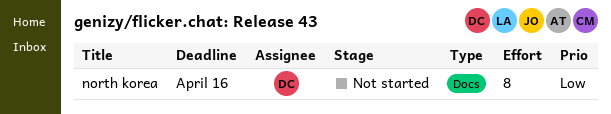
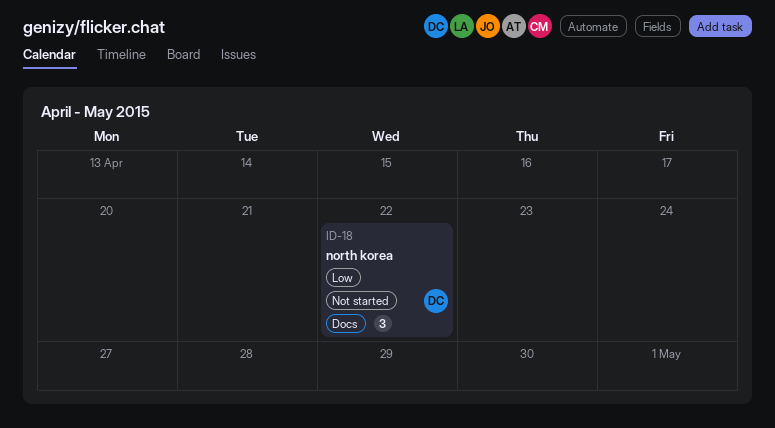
north korea, estimate: 8 -> 3
north korea, due: Apr 16 -> Apr 22

